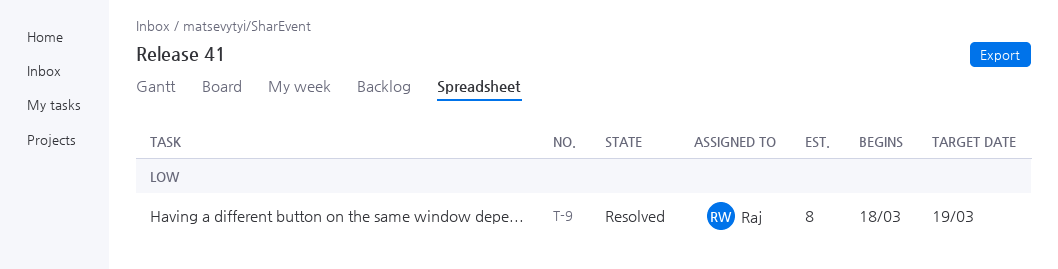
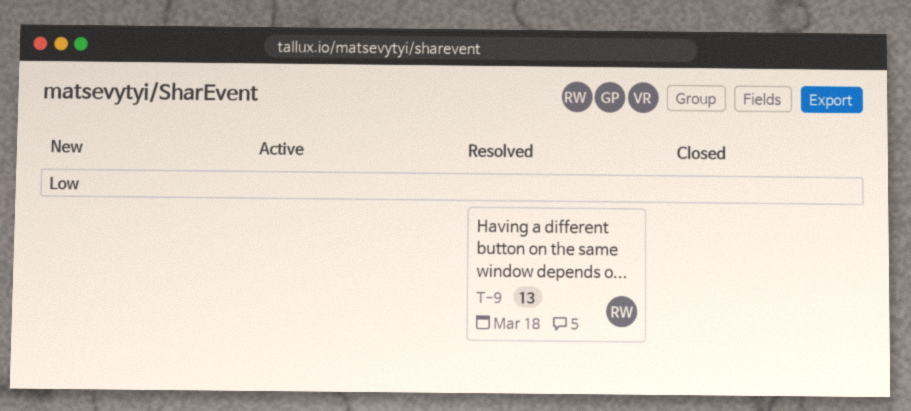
T-9, estimate: 8 -> 13
T-9, due: Mar 19 -> Mar 18

